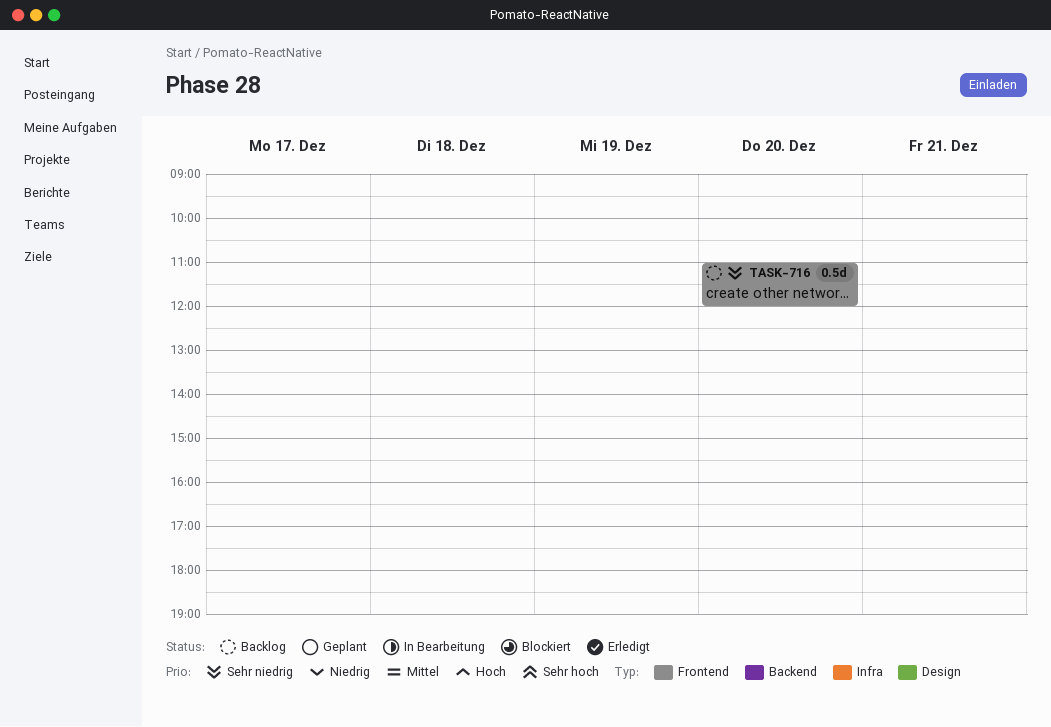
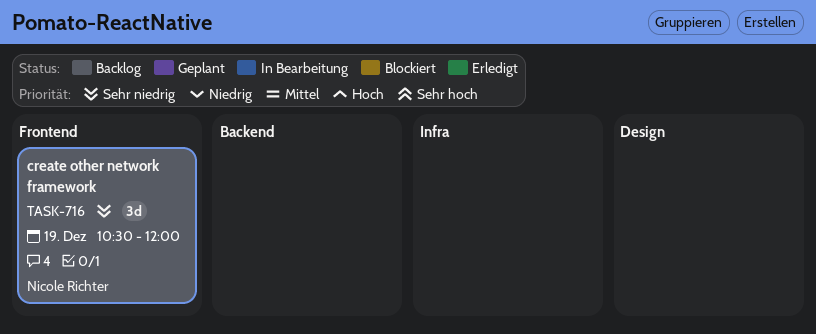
TASK-716, estimate: 0.5d -> 3d
TASK-716, day: Dec 20 -> Dec 19
TASK-716, begins: 11:00 -> 10:30

